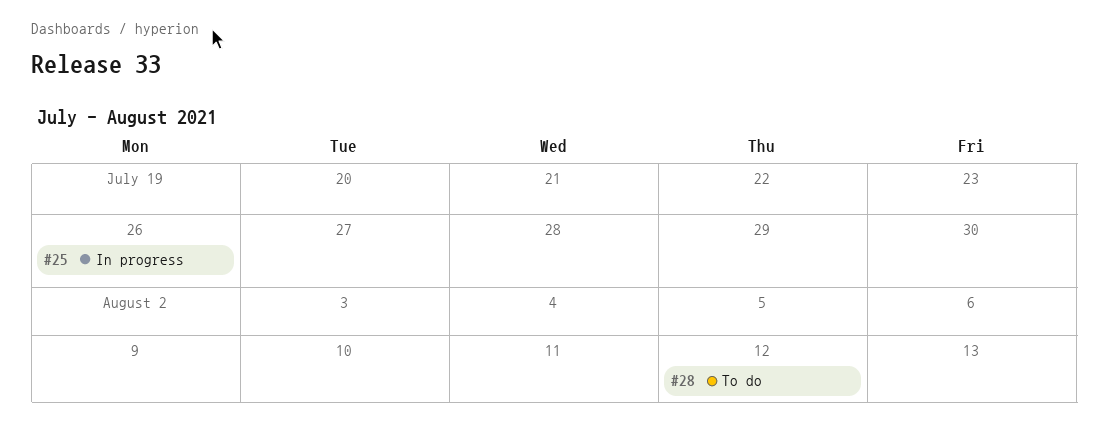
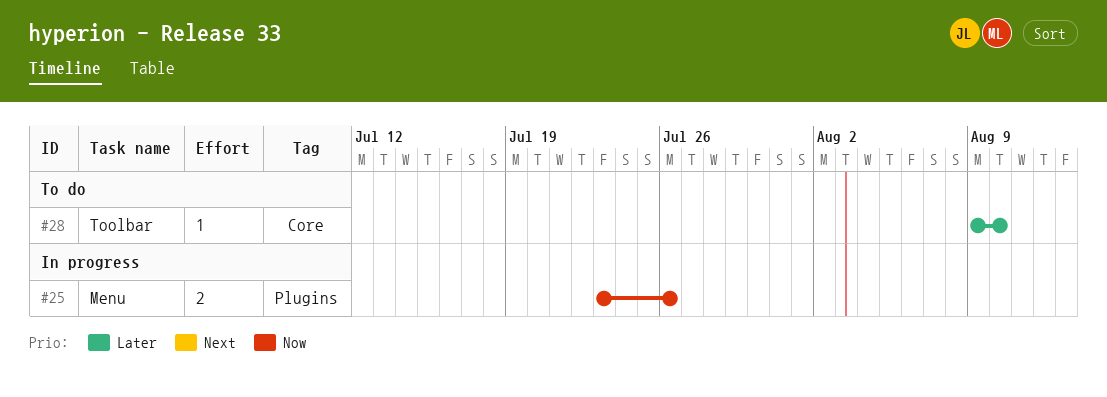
#28, due: Aug 12 -> Aug 10

